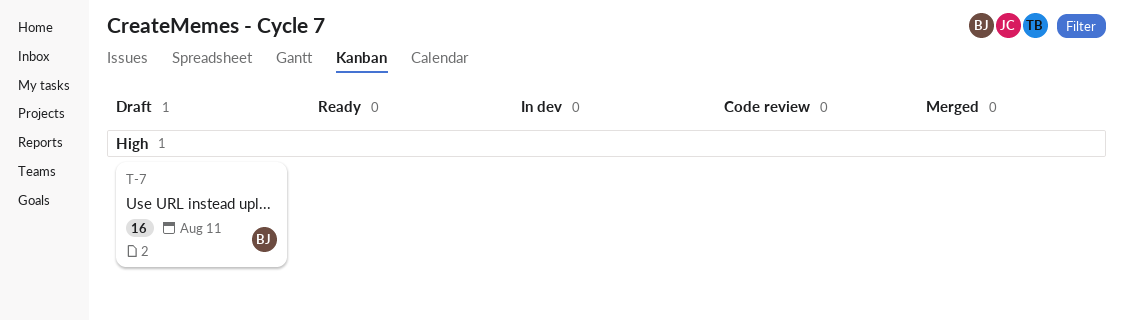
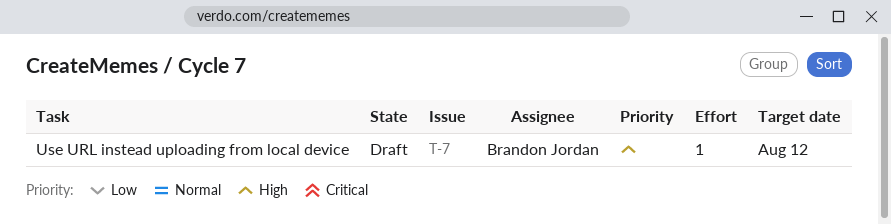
T-7, estimate: 16 -> 1
T-7, due: Aug 11 -> Aug 12

